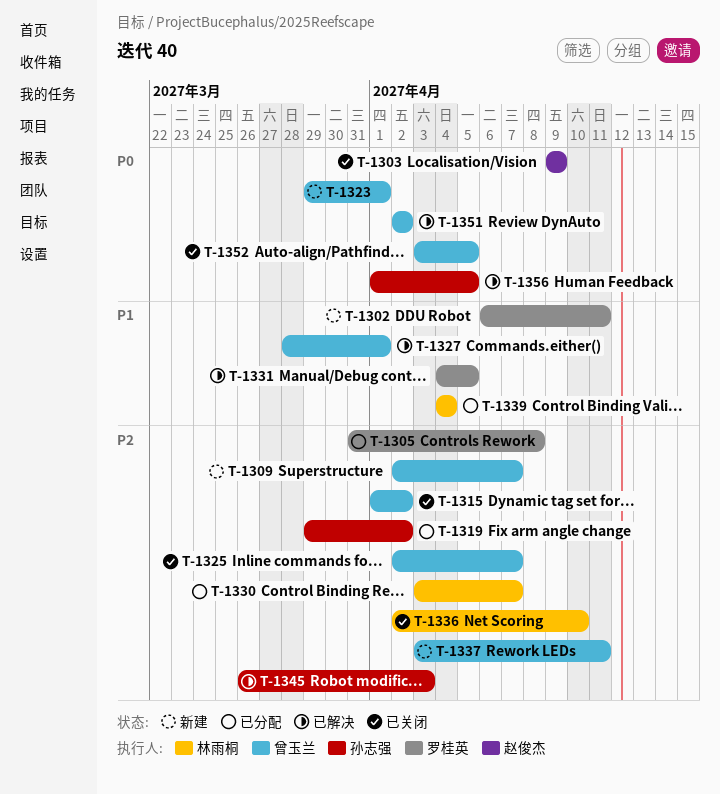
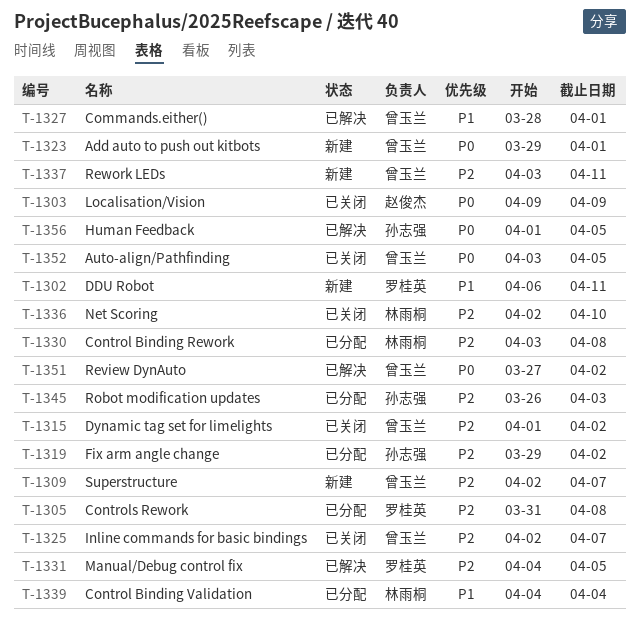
T-1330, due: Apr 7 -> Apr 8
T-1331, priority: P1 -> P2
T-1345, status: 已解决 -> 已分配
T-1351, start: Apr 2 -> Mar 27

